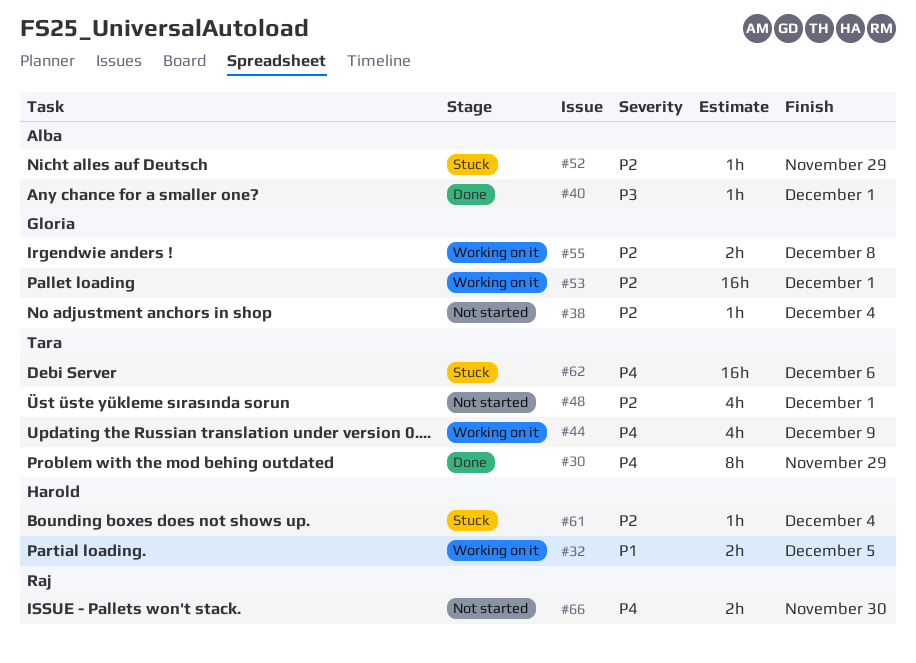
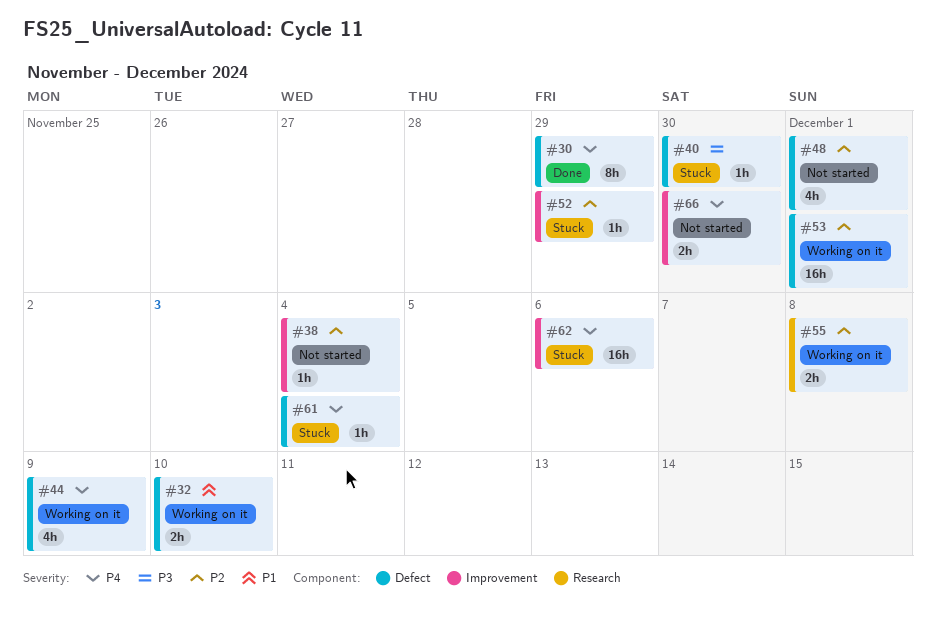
#32, due: Dec 5 -> Dec 10
#40, status: Done -> Stuck
#40, due: Dec 1 -> Nov 30
#61, priority: P2 -> P4

